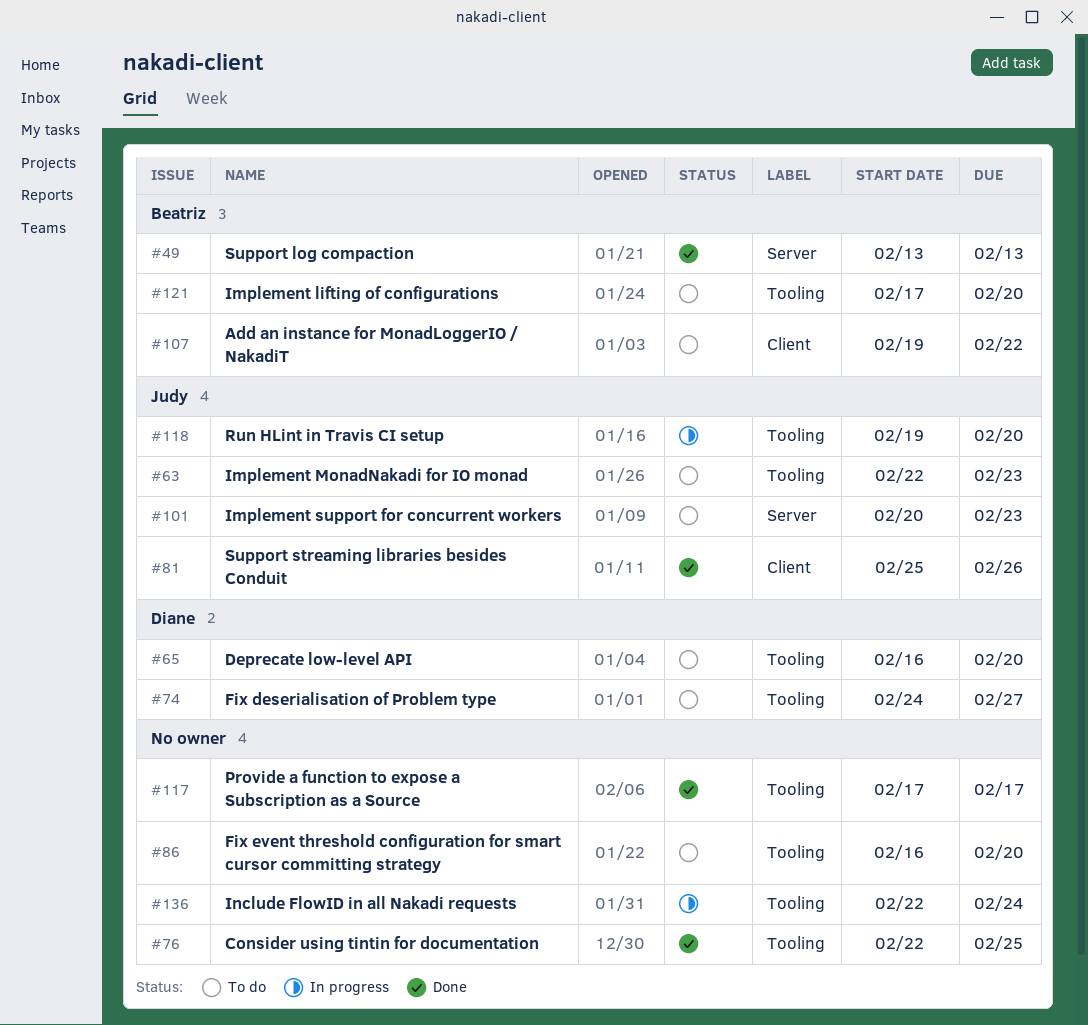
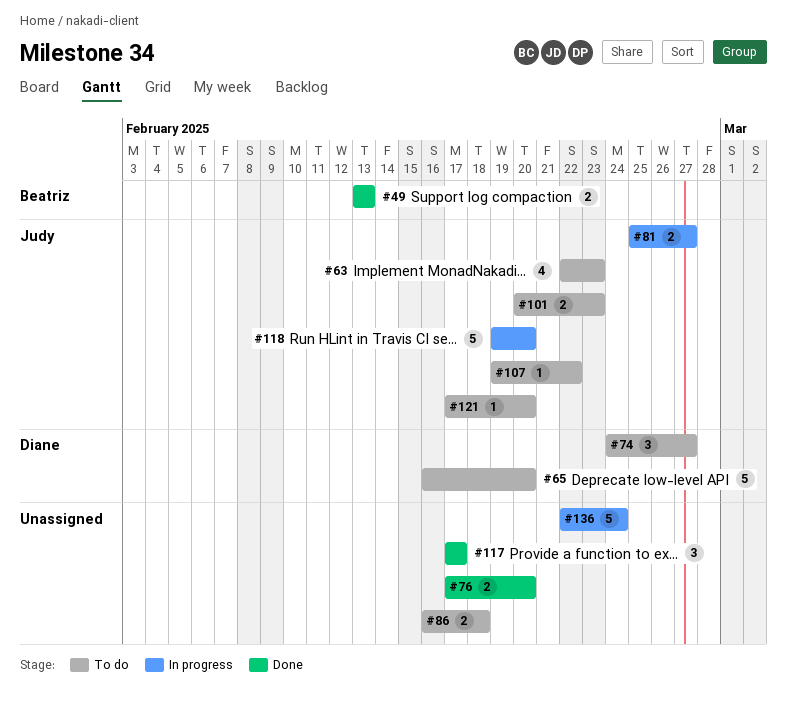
#76, start: Feb 22 -> Feb 17
#76, due: Feb 25 -> Feb 20
#81, status: Done -> In progress
#81, due: Feb 26 -> Feb 27
#86, due: Feb 20 -> Feb 18
#107, owner: Beatriz -> Judy
#121, owner: Beatriz -> Judy

